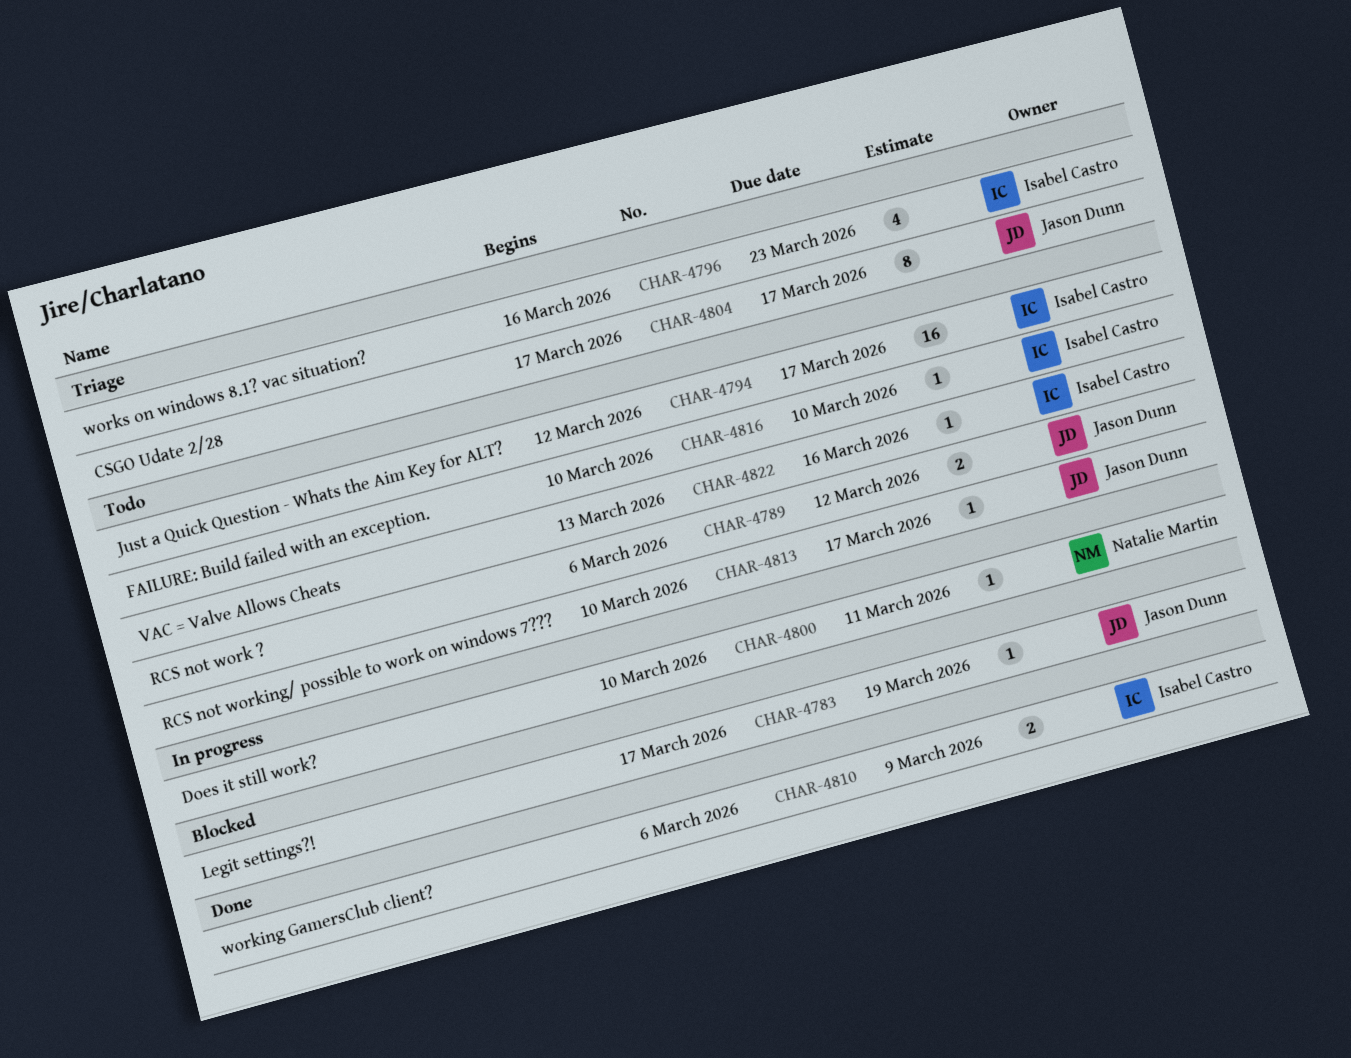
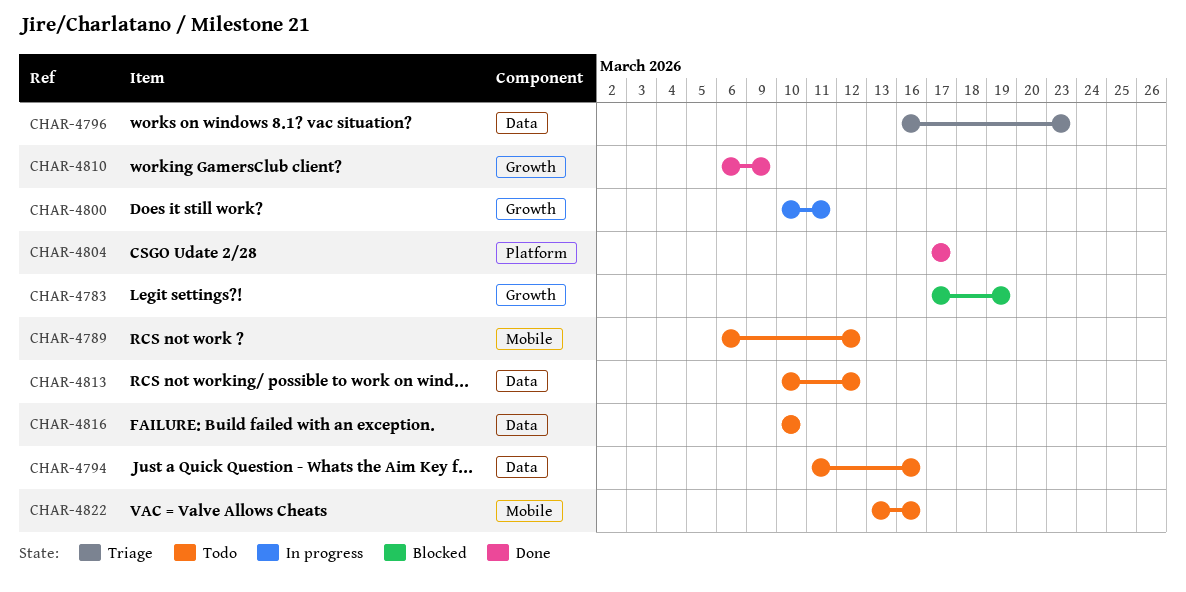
CHAR-4794, start: Mar 12 -> Mar 11
CHAR-4794, due: Mar 17 -> Mar 16
CHAR-4804, status: Triage -> Done
CHAR-4813, due: Mar 17 -> Mar 12

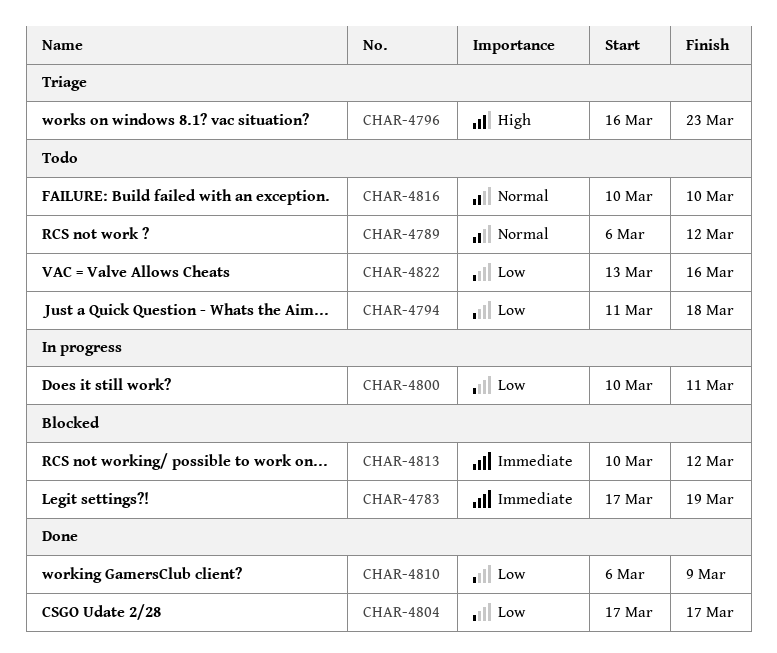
CHAR-4794, due: Mar 16 -> Mar 18
CHAR-4813, status: Todo -> Blocked

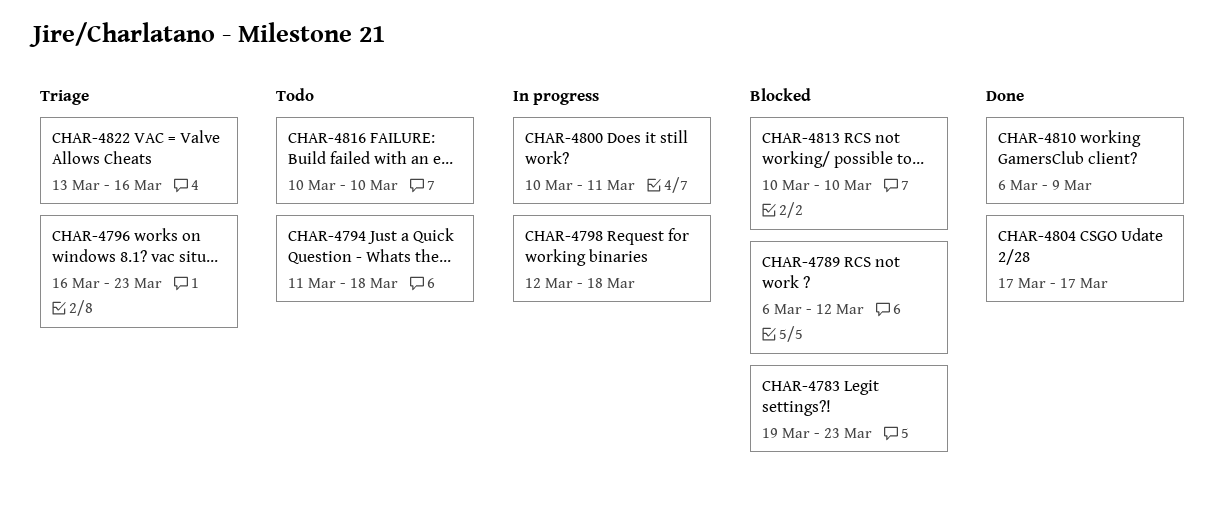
CHAR-4783, start: Mar 17 -> Mar 19
CHAR-4783, due: Mar 19 -> Mar 23
CHAR-4789, status: Todo -> Blocked
CHAR-4798: none -> present
CHAR-4813, due: Mar 12 -> Mar 10
CHAR-4822, status: Todo -> Triage

